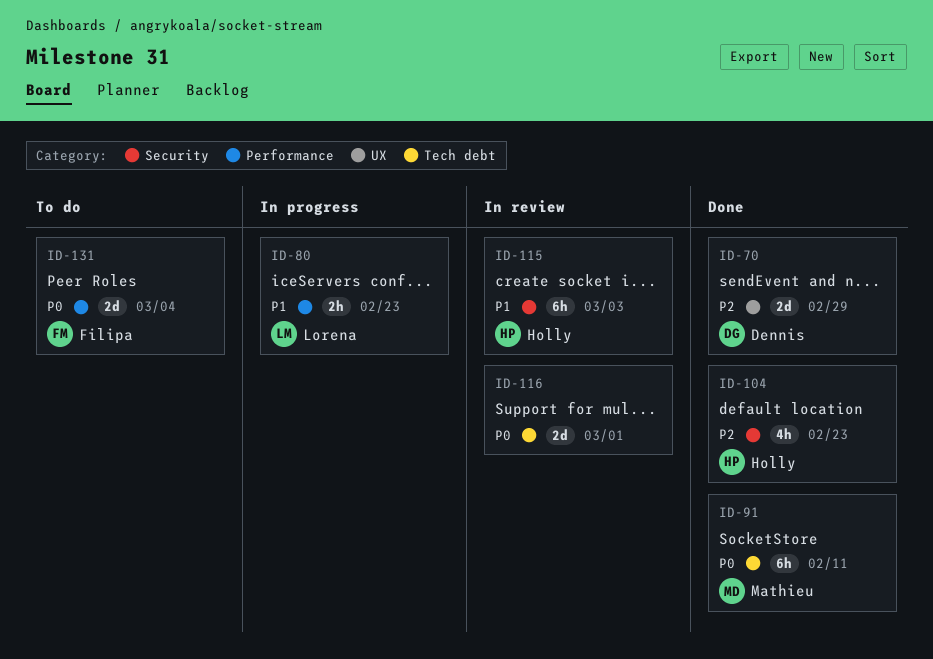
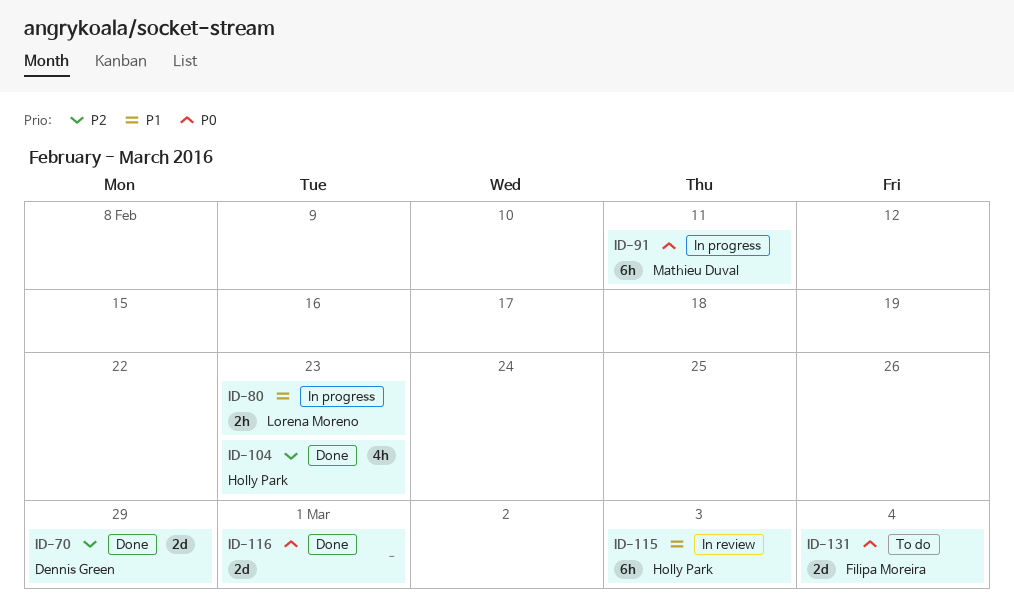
ID-91, status: Done -> In progress
ID-116, status: In review -> Done

